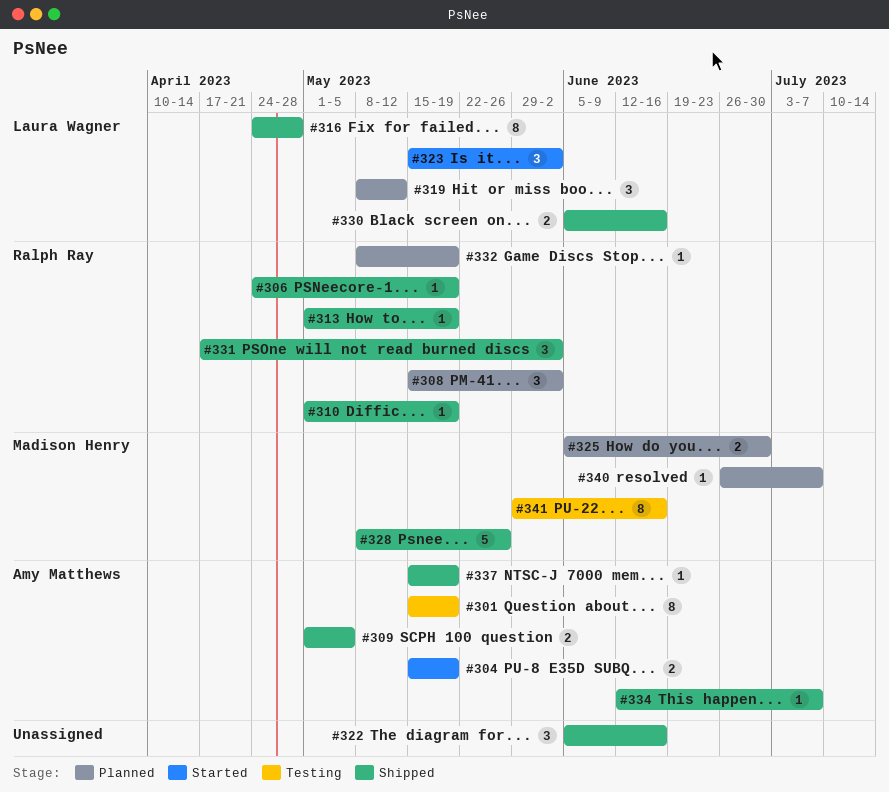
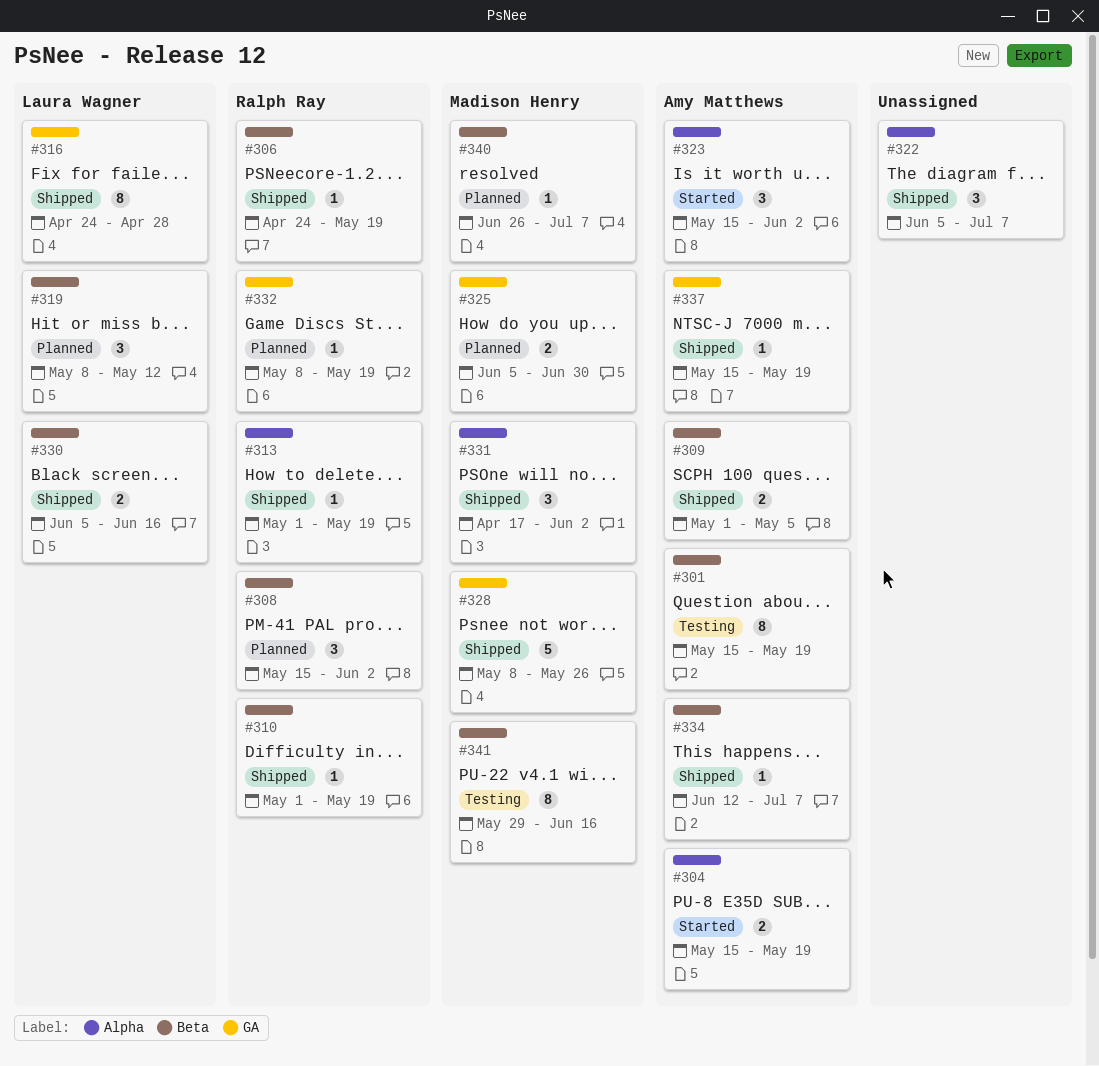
#322, due: Jun 16 -> Jul 7
#323, owner: Laura Wagner -> Amy Matthews
#331, owner: Ralph Ray -> Madison Henry

